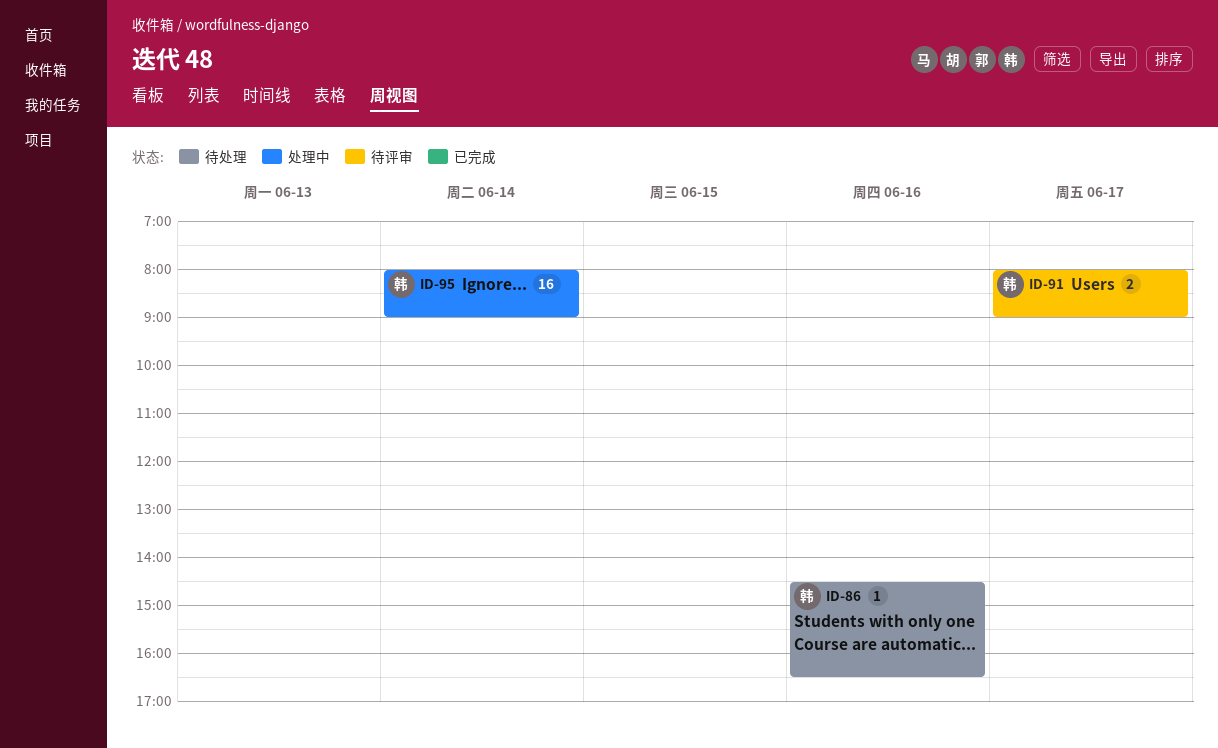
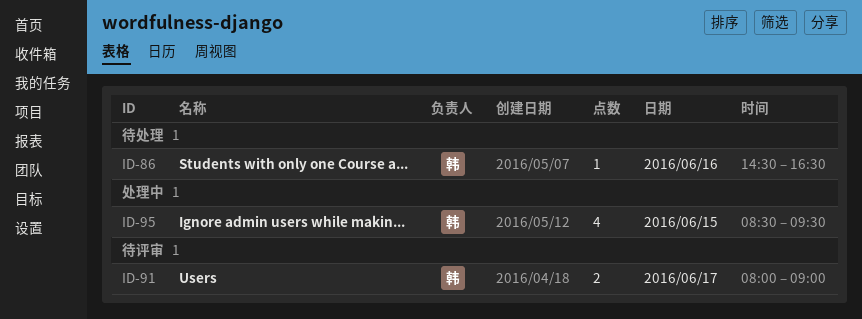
ID-95, estimate: 16 -> 4
ID-95, day: Jun 14 -> Jun 15
ID-95, begins: 08:00 -> 08:30
ID-95, ends: 09:00 -> 09:30

